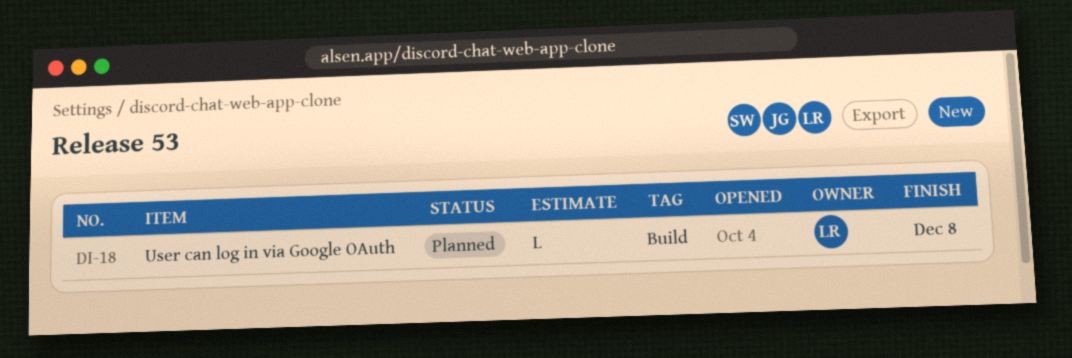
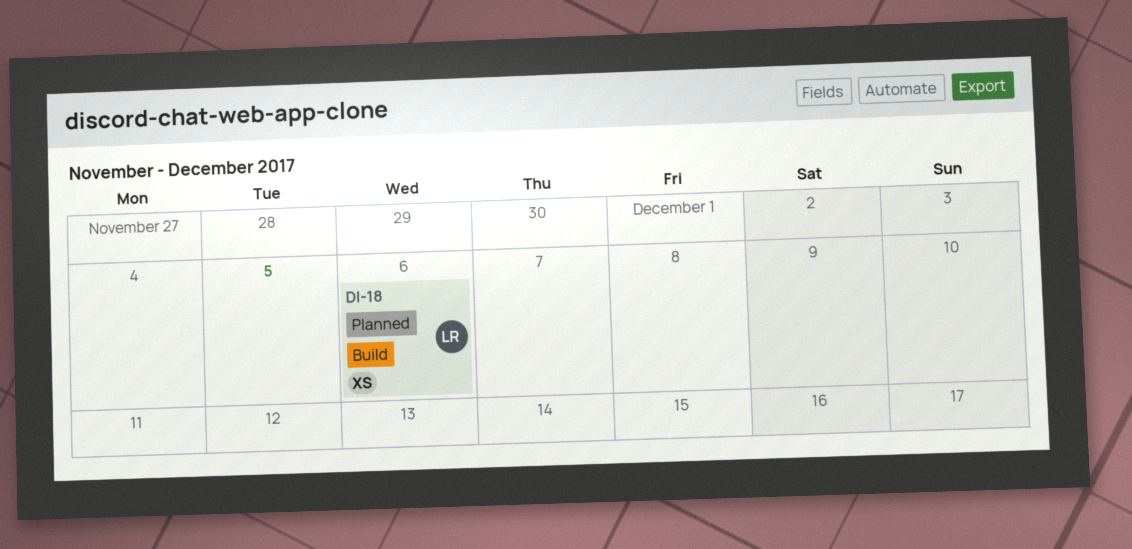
DI-18, estimate: L -> XS
DI-18, due: Dec 8 -> Dec 6

